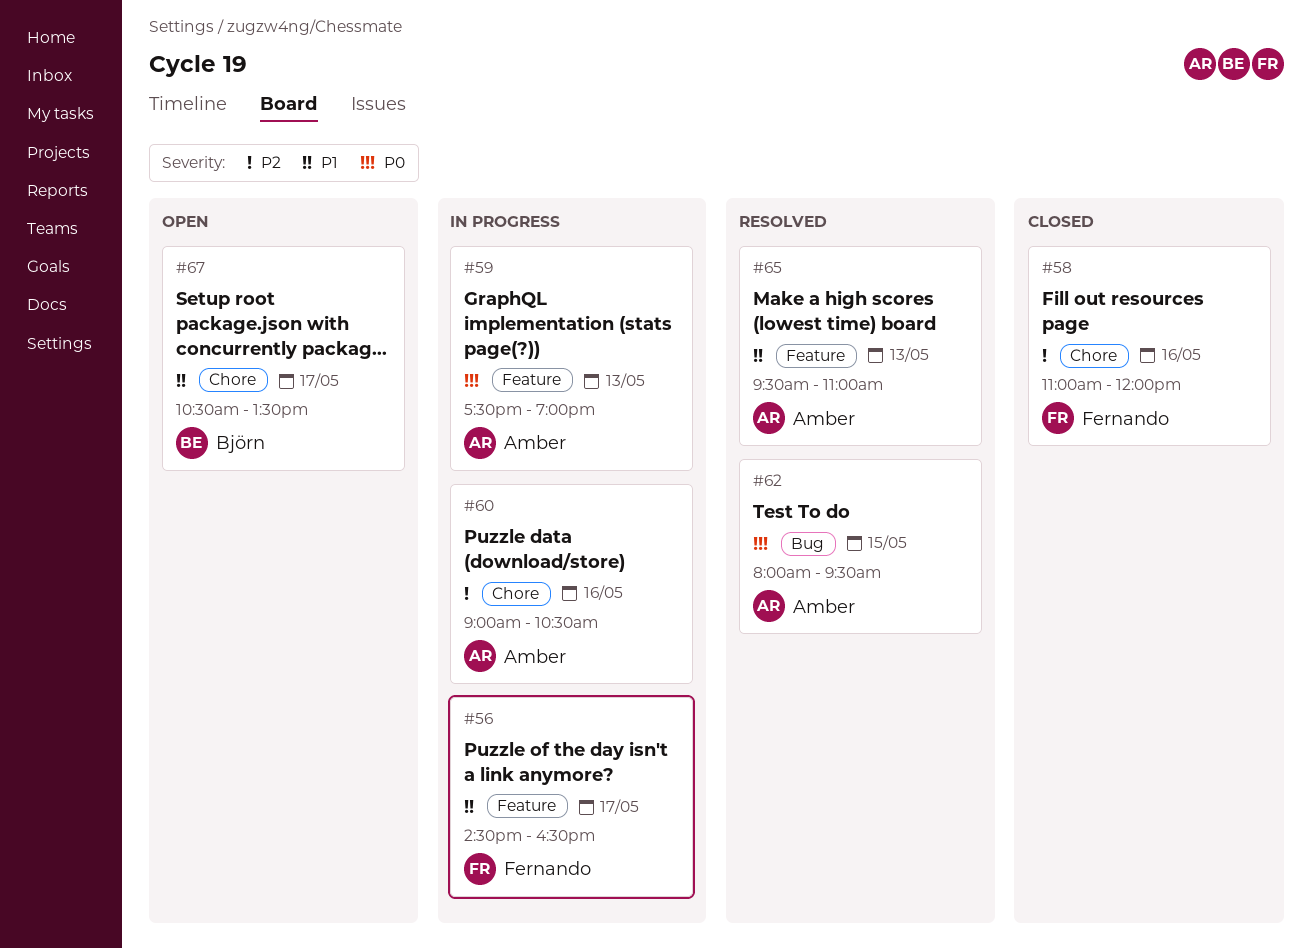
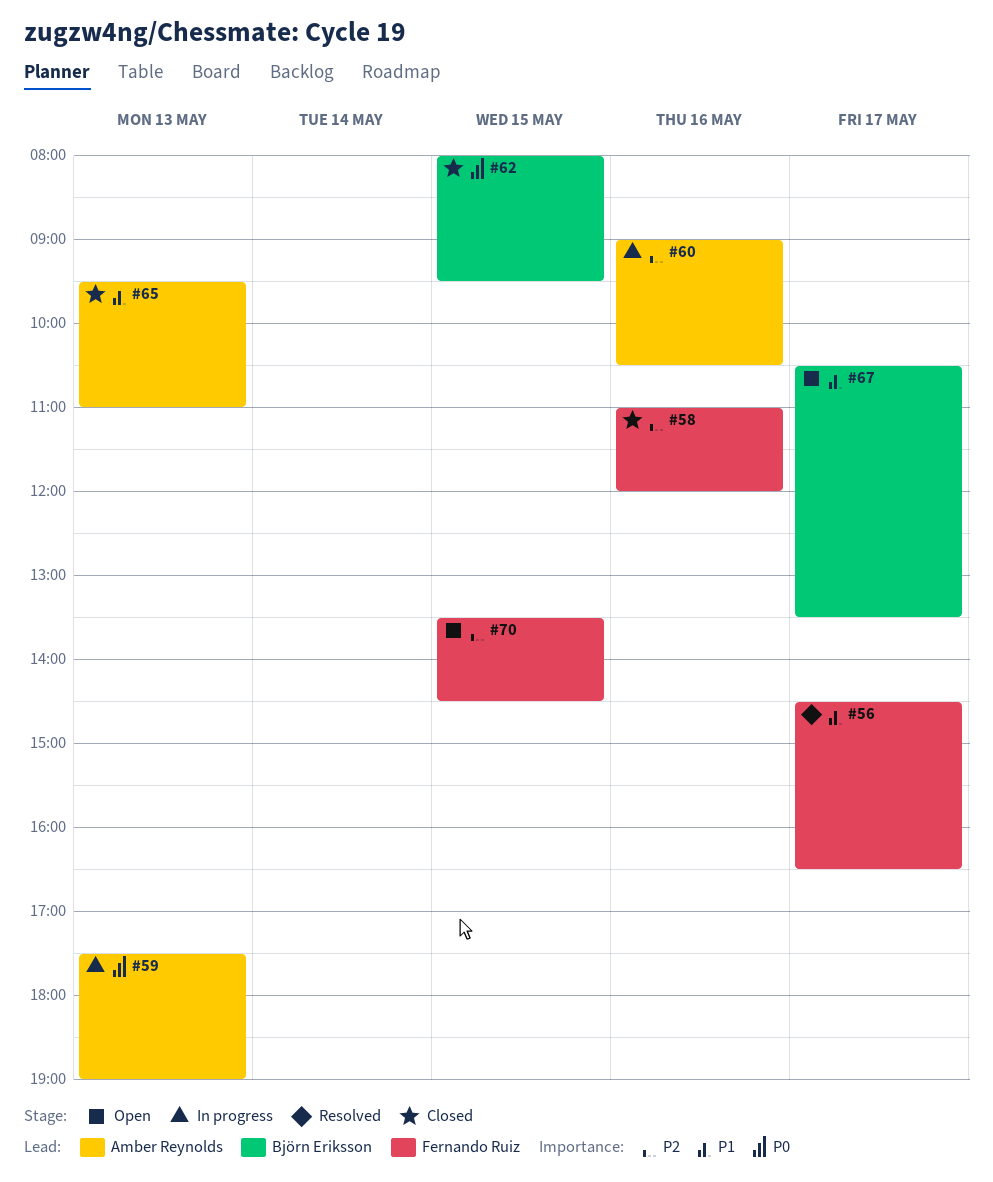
#56, status: In progress -> Resolved
#62, status: Resolved -> Closed
#62, owner: Amber Reynolds -> Björn Eriksson
#65, status: Resolved -> Closed
#70: none -> present

